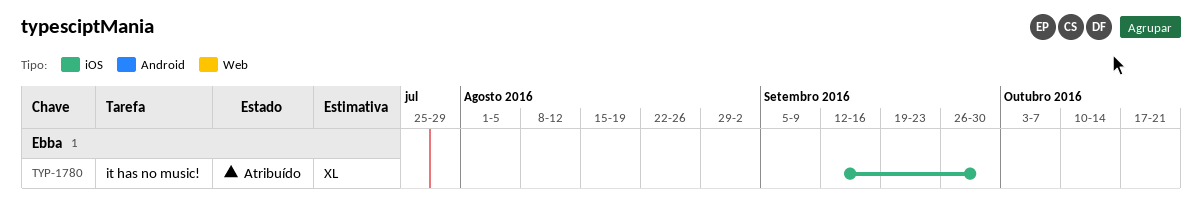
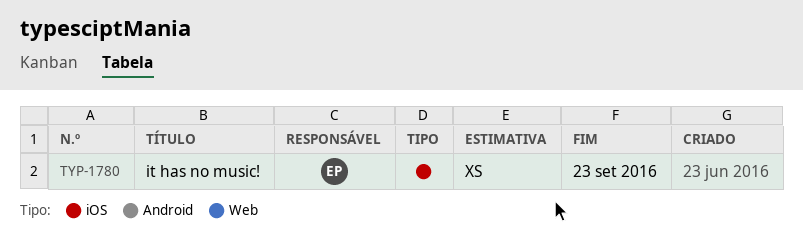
TYP-1780, estimate: XL -> XS
TYP-1780, due: Sep 30 -> Sep 23

